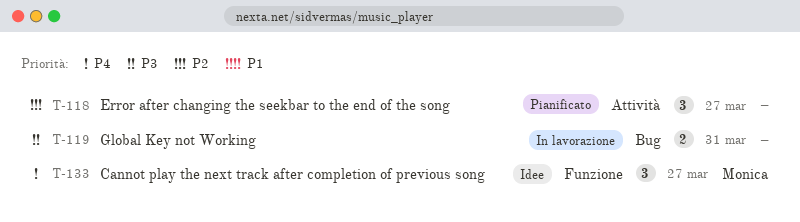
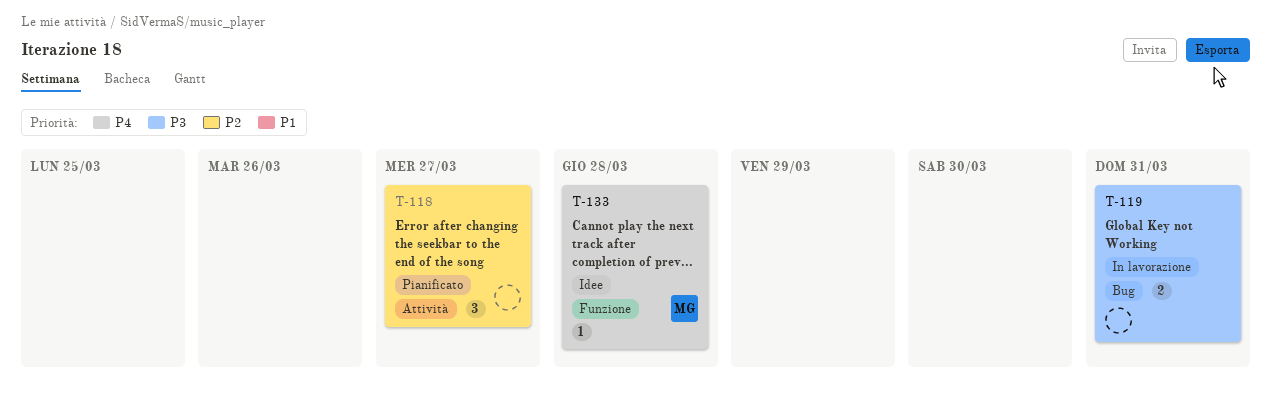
T-133, estimate: 3 -> 1
T-133, due: Mar 27 -> Mar 28

